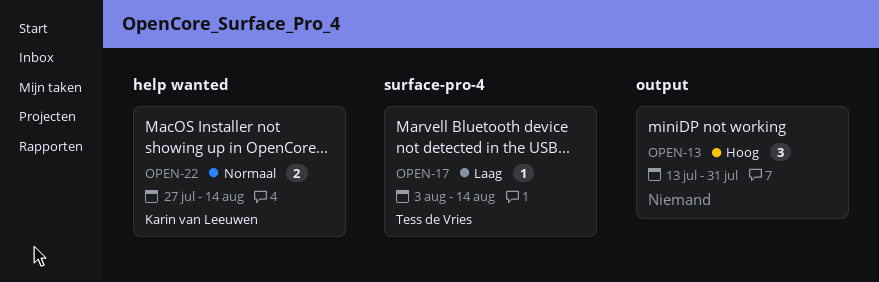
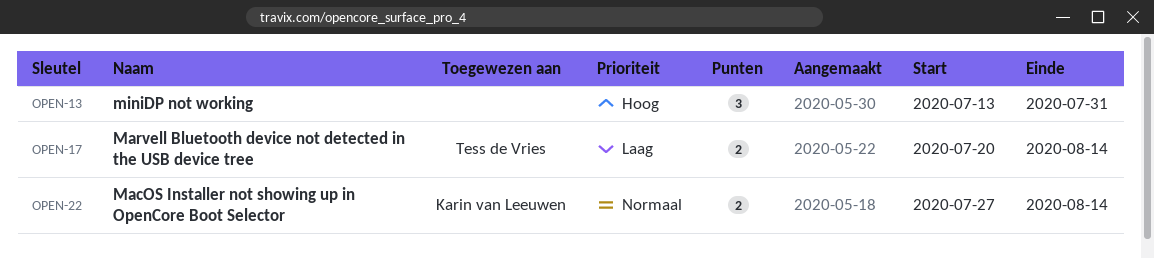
OPEN-17, estimate: 1 -> 2
OPEN-17, start: Aug 3 -> Jul 20

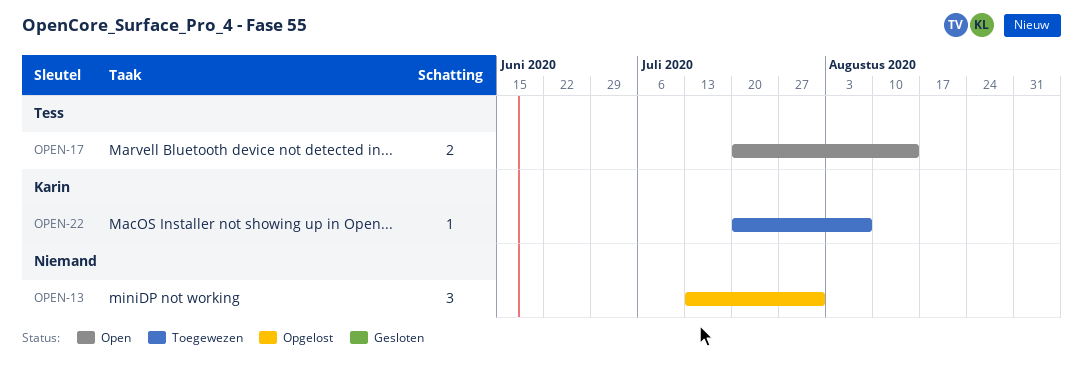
OPEN-22, estimate: 2 -> 1
OPEN-22, start: Jul 27 -> Jul 20
OPEN-22, due: Aug 14 -> Aug 7

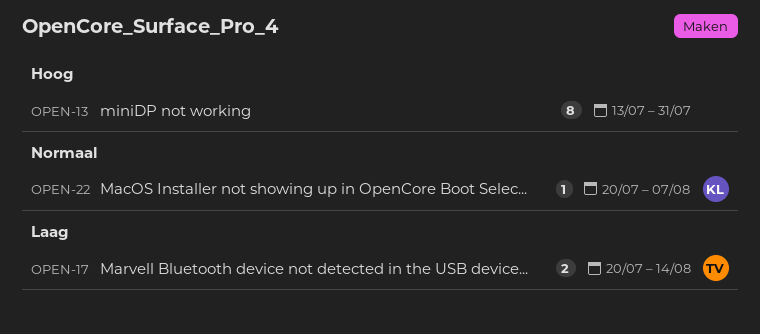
OPEN-13, estimate: 3 -> 8

